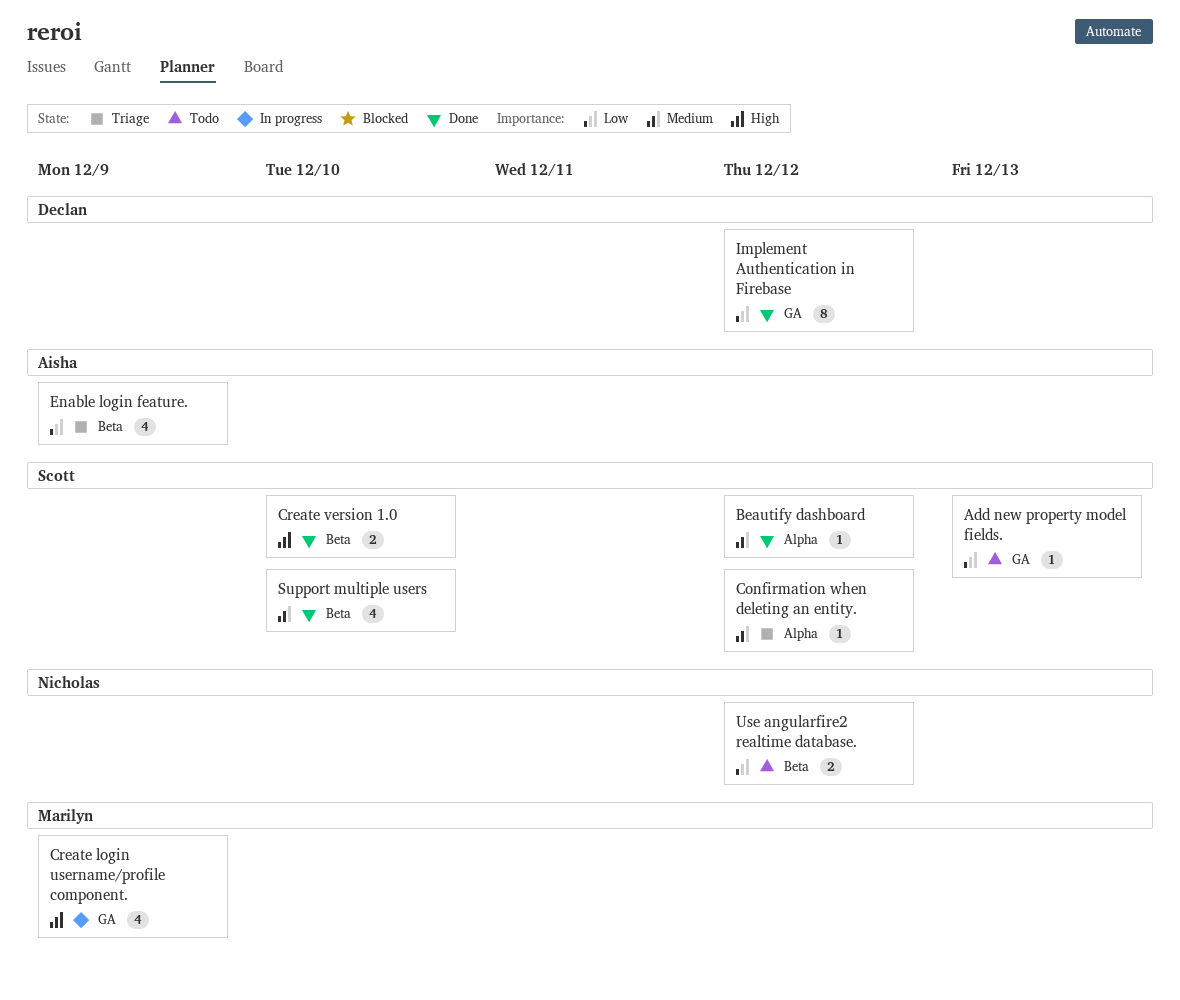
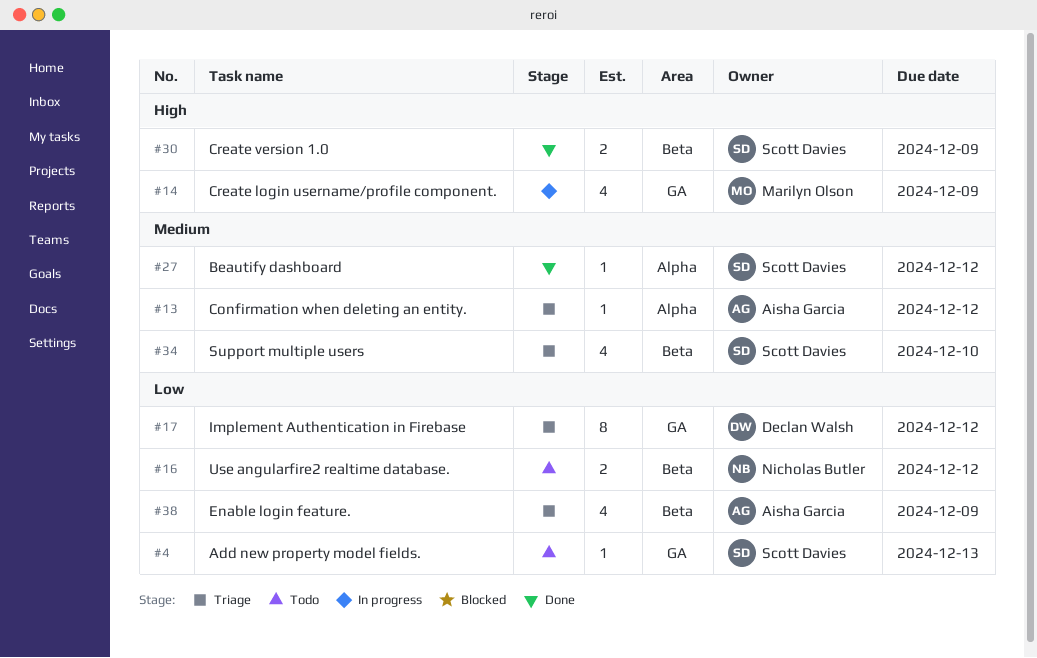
Confirmation when deleting an entity., owner: Scott Davies -> Aisha Garcia
Create version 1.0, due: Dec 10 -> Dec 9
Implement Authentication in Firebase, status: Done -> Triage
Support multiple users, status: Done -> Triage

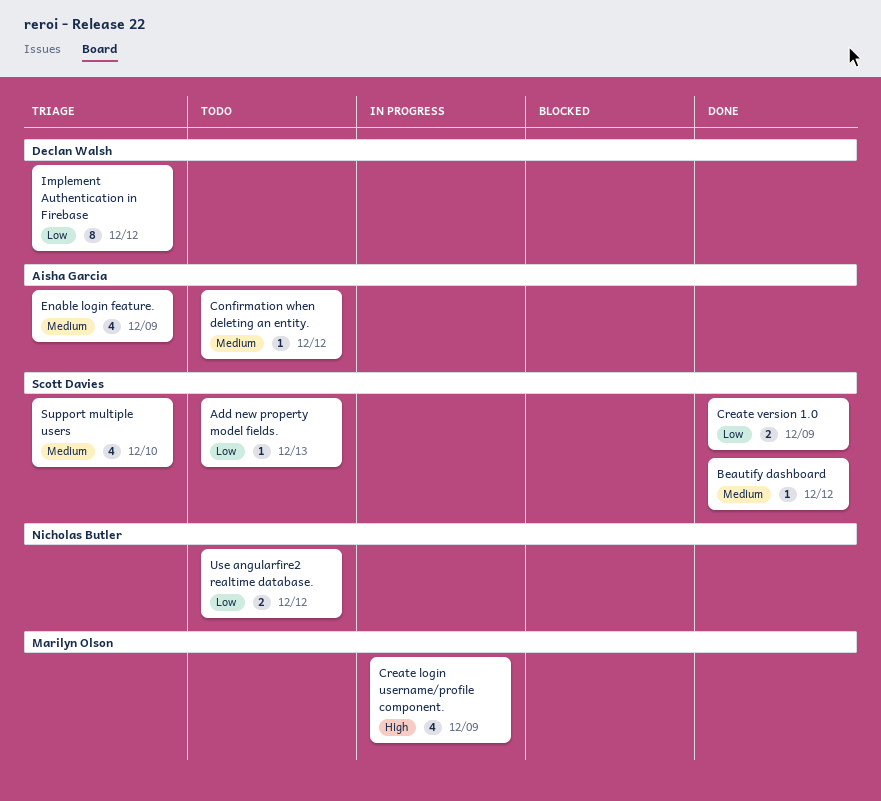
Confirmation when deleting an entity., status: Triage -> Todo
Create version 1.0, priority: High -> Low
Enable login feature., priority: Low -> Medium

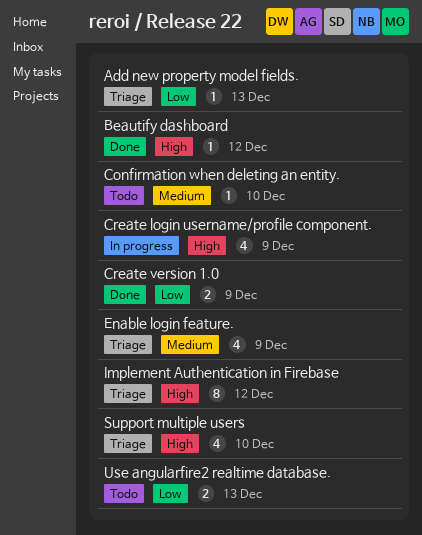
Add new property model fields., status: Todo -> Triage
Beautify dashboard, priority: Medium -> High
Confirmation when deleting an entity., due: Dec 12 -> Dec 10
Implement Authentication in Firebase, priority: Low -> High
Support multiple users, priority: Medium -> High
Use angularfire2 realtime database., due: Dec 12 -> Dec 13

